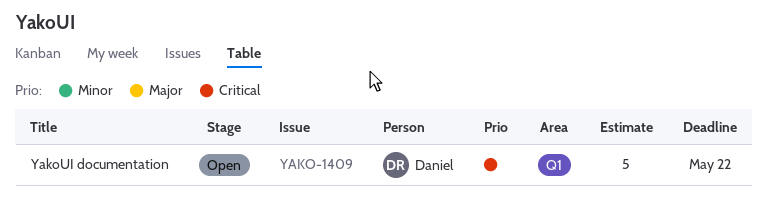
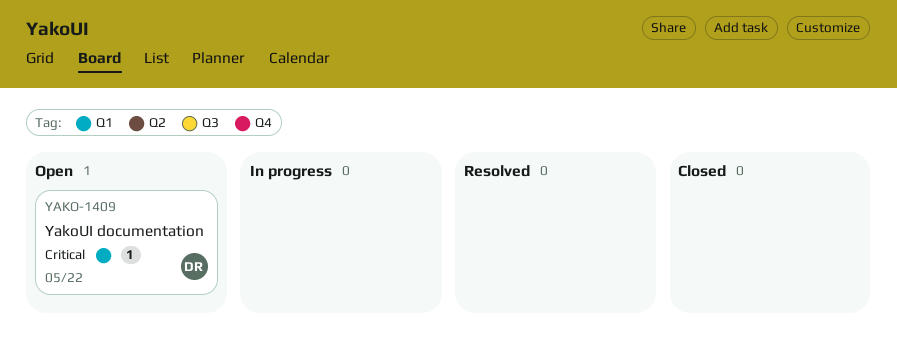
YAKO-1409, estimate: 5 -> 1

